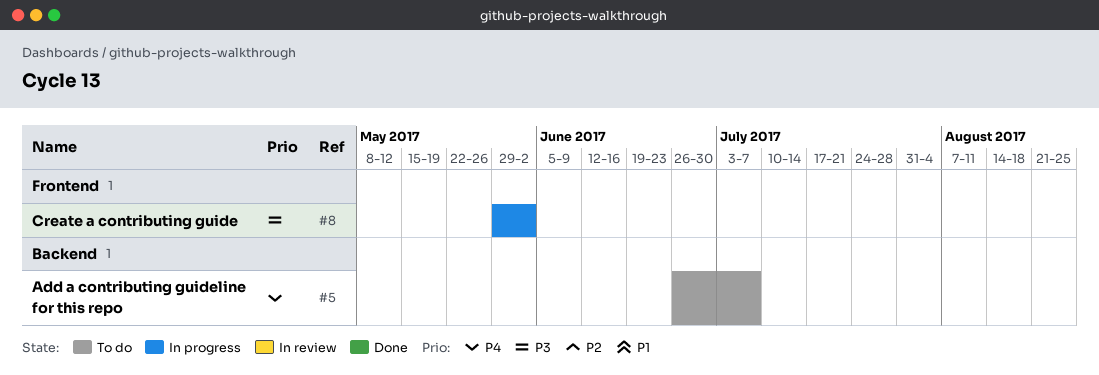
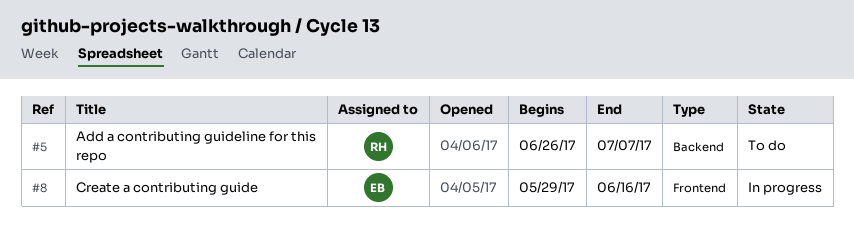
#8, due: Jun 2 -> Jun 16

